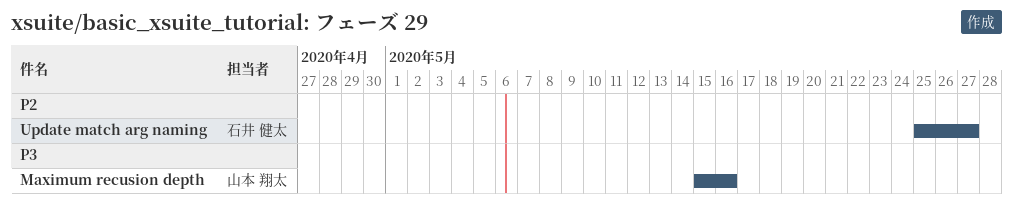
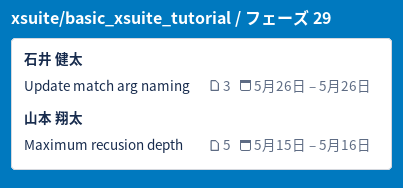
Update match arg naming, start: May 25 -> May 26
Update match arg naming, due: May 27 -> May 26

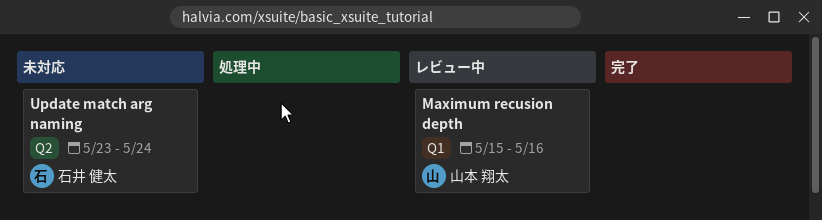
Update match arg naming, start: May 26 -> May 23
Update match arg naming, due: May 26 -> May 24

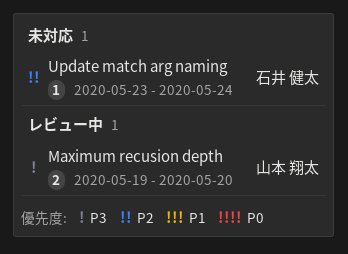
Maximum recusion depth, start: May 15 -> May 19
Maximum recusion depth, due: May 16 -> May 20

